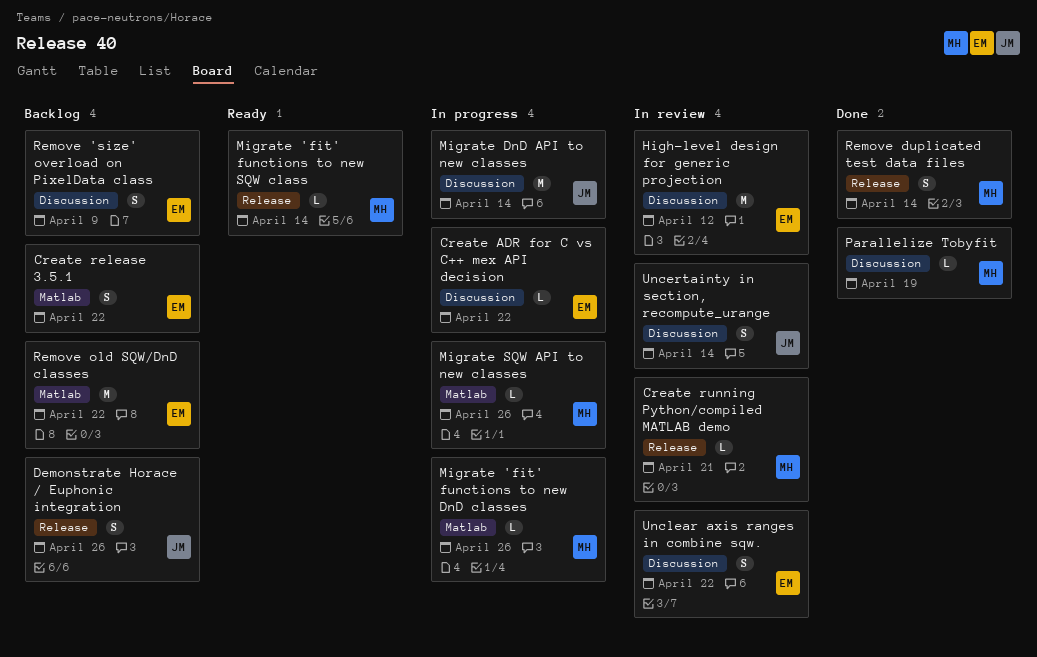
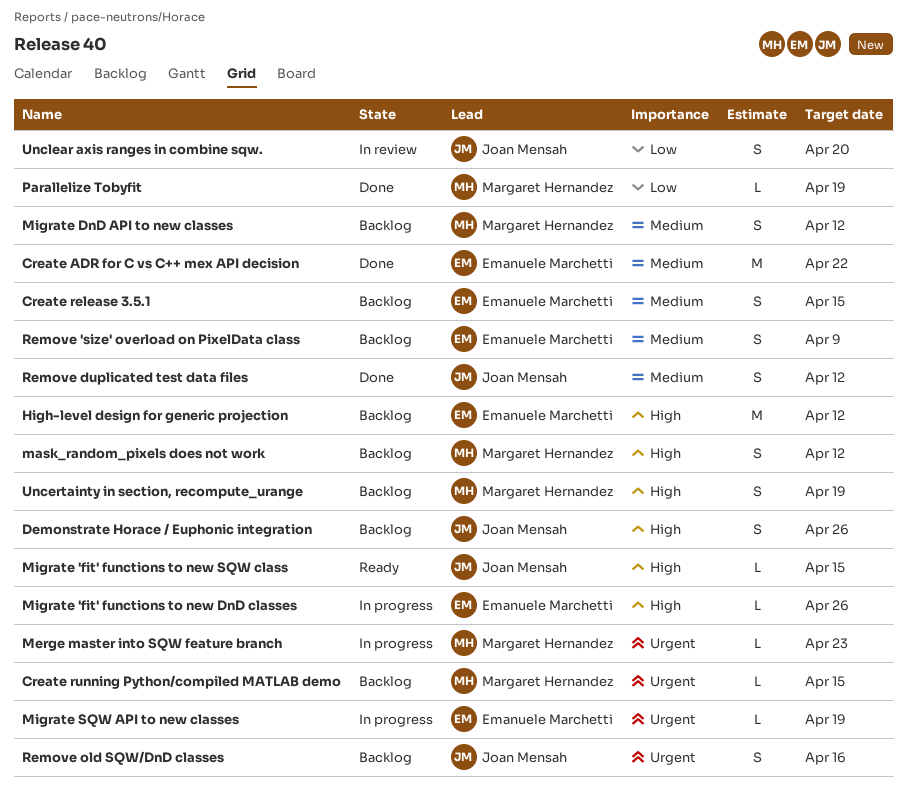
Create ADR for C vs C++ mex API decision, status: In progress -> Done
Create ADR for C vs C++ mex API decision, estimate: L -> M
Create release 3.5.1, due: Apr 22 -> Apr 15
Create running Python/compiled MATLAB demo, status: In review -> Backlog
Create running Python/compiled MATLAB demo, due: Apr 21 -> Apr 15
High-level design for generic projection, status: In review -> Backlog
mask_random_pixels does not work: none -> present
Merge master into SQW feature branch: none -> present
Migrate 'fit' functions to new DnD classes, owner: Margaret Hernandez -> Emanuele Marchetti
Migrate 'fit' functions to new SQW class, owner: Margaret Hernandez -> Joan Mensah
Migrate 'fit' functions to new SQW class, due: Apr 14 -> Apr 15
Migrate DnD API to new classes, status: In progress -> Backlog
Migrate DnD API to new classes, owner: Joan Mensah -> Margaret Hernandez
Migrate DnD API to new classes, estimate: M -> S
Migrate DnD API to new classes, due: Apr 14 -> Apr 12
Migrate SQW API to new classes, owner: Margaret Hernandez -> Emanuele Marchetti
Migrate SQW API to new classes, due: Apr 26 -> Apr 19
Remove duplicated test data files, owner: Margaret Hernandez -> Joan Mensah
Remove duplicated test data files, due: Apr 14 -> Apr 12
Remove old SQW/DnD classes, owner: Emanuele Marchetti -> Joan Mensah
Remove old SQW/DnD classes, estimate: M -> S
Remove old SQW/DnD classes, due: Apr 22 -> Apr 16
Uncertainty in section, recompute_urange, status: In review -> Backlog
Uncertainty in section, recompute_urange, owner: Joan Mensah -> Margaret Hernandez
Uncertainty in section, recompute_urange, due: Apr 14 -> Apr 19
Unclear axis ranges in combine sqw., owner: Emanuele Marchetti -> Joan Mensah
Unclear axis ranges in combine sqw., due: Apr 22 -> Apr 20

